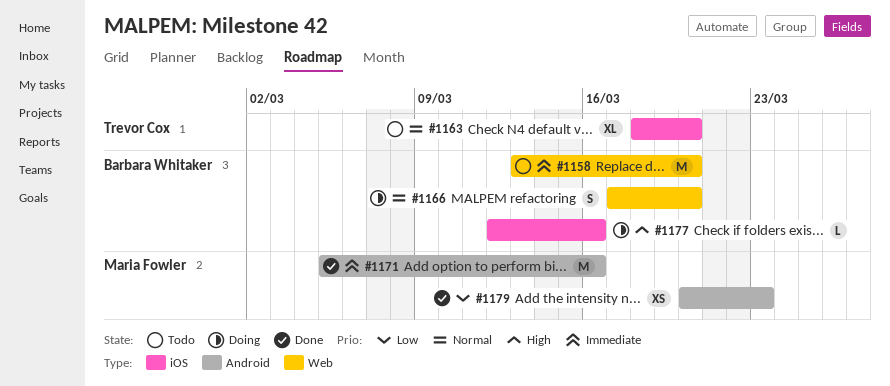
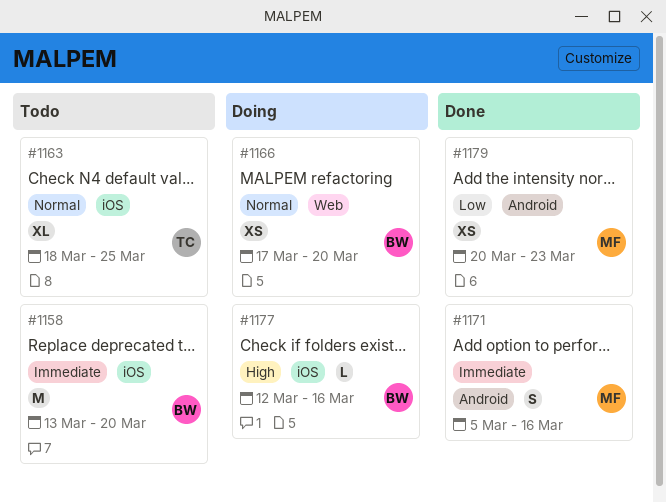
#1158, label: Web -> iOS
#1163, due: Mar 20 -> Mar 25
#1166, estimate: S -> XS
#1171, estimate: M -> S

